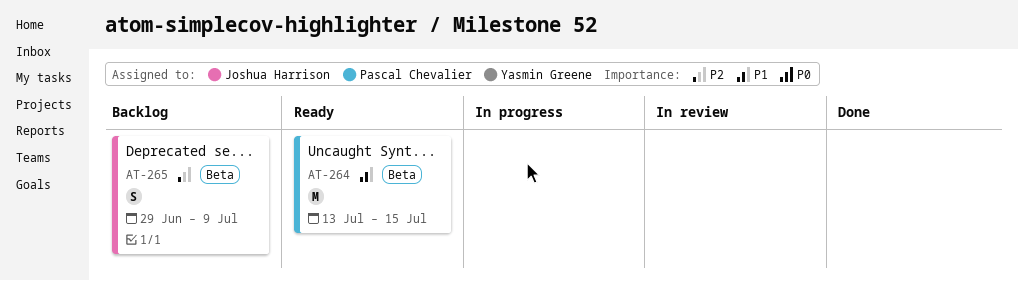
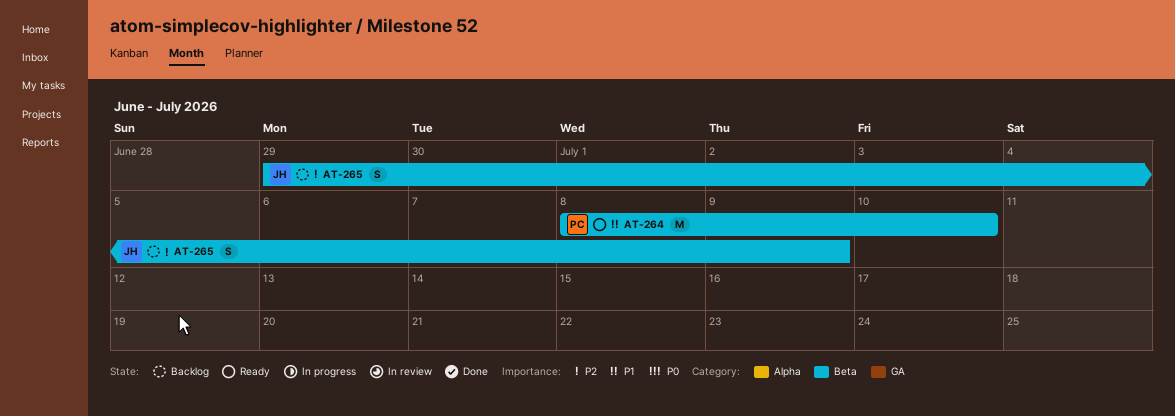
AT-264, start: Jul 13 -> Jul 8
AT-264, due: Jul 15 -> Jul 10

